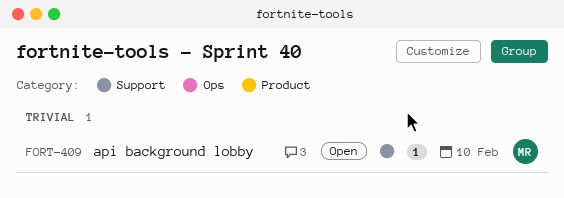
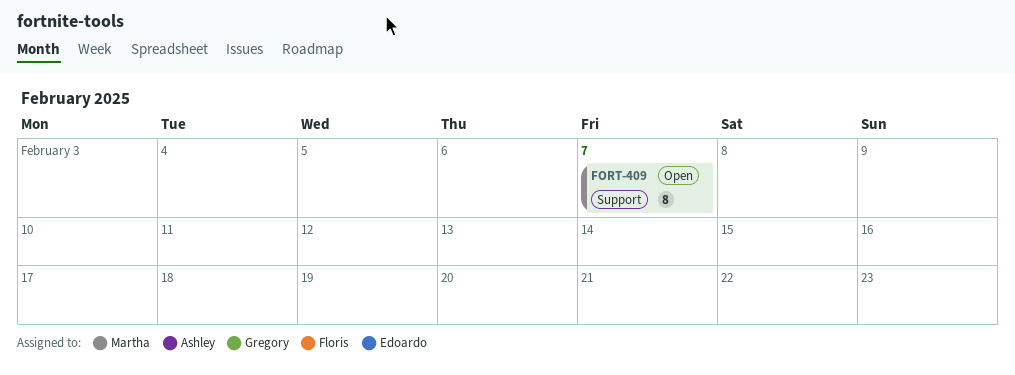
FORT-409, estimate: 1 -> 8
FORT-409, due: Feb 10 -> Feb 7

